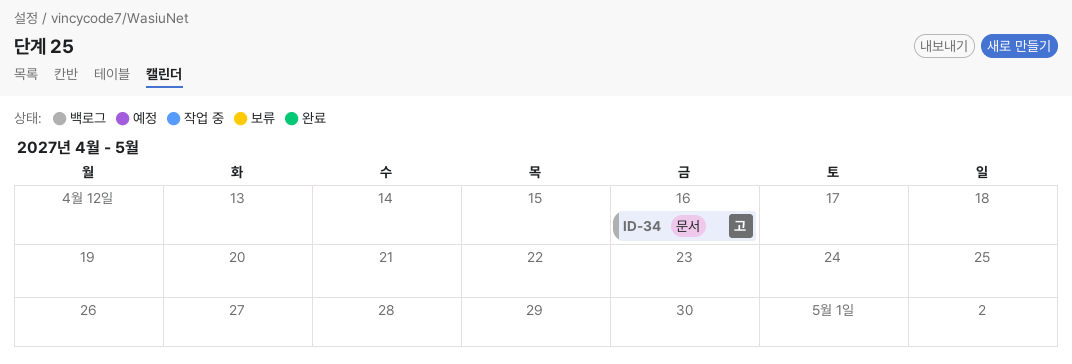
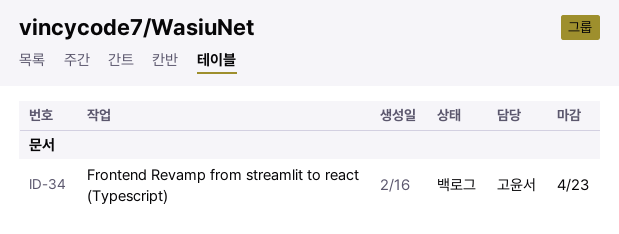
ID-34, due: Apr 16 -> Apr 23

